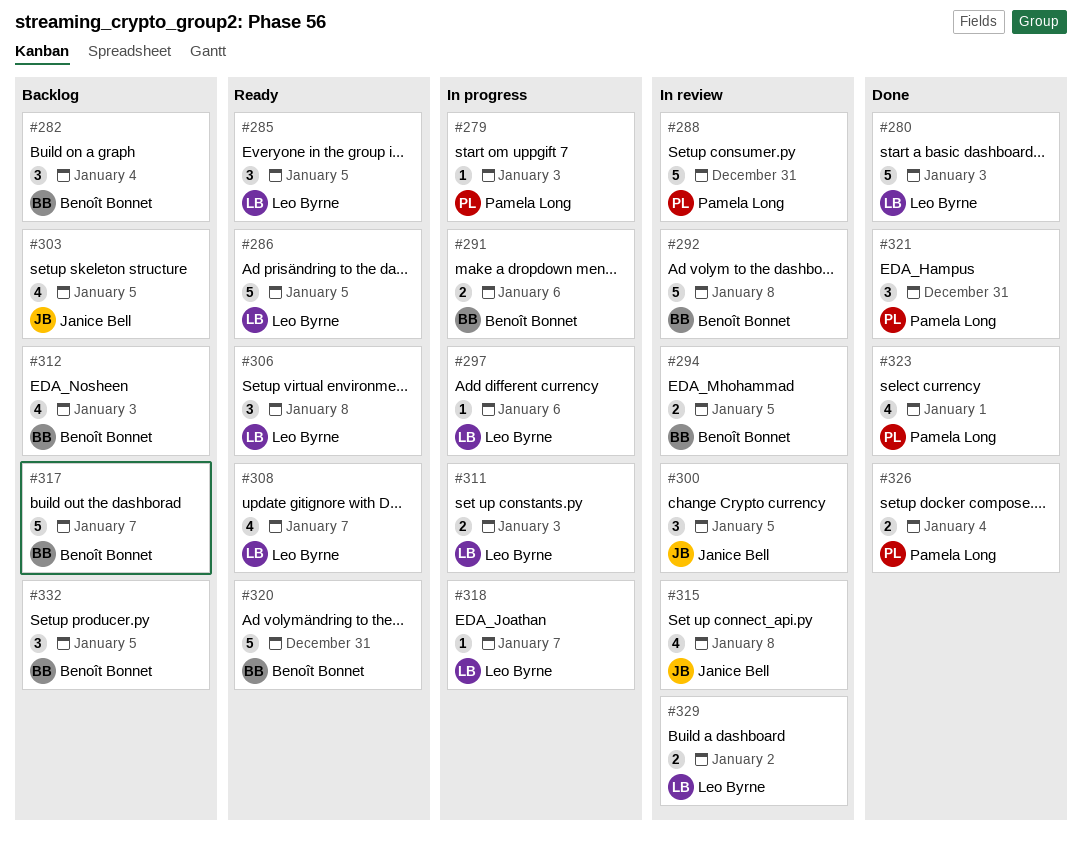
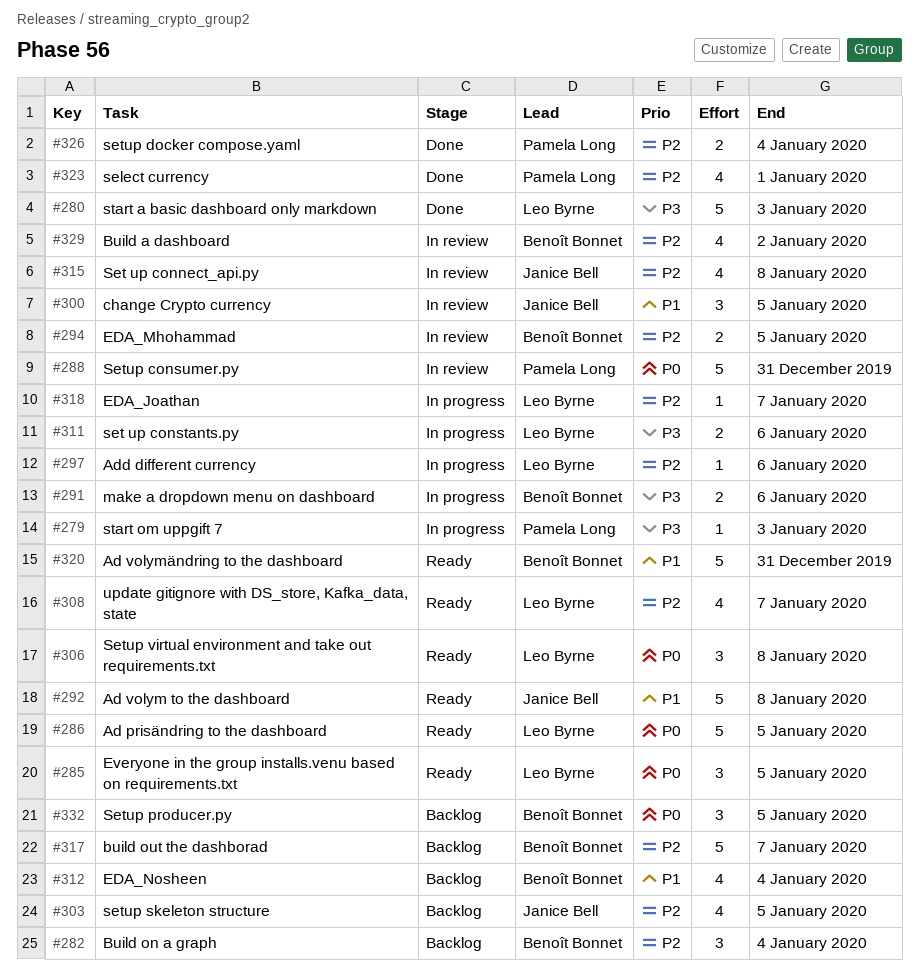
#292, status: In review -> Ready
#292, owner: Benoît Bonnet -> Janice Bell
#311, due: Jan 3 -> Jan 6
#312, due: Jan 3 -> Jan 4
#321: present -> none
#329, owner: Leo Byrne -> Benoît Bonnet
#329, estimate: 2 -> 4

